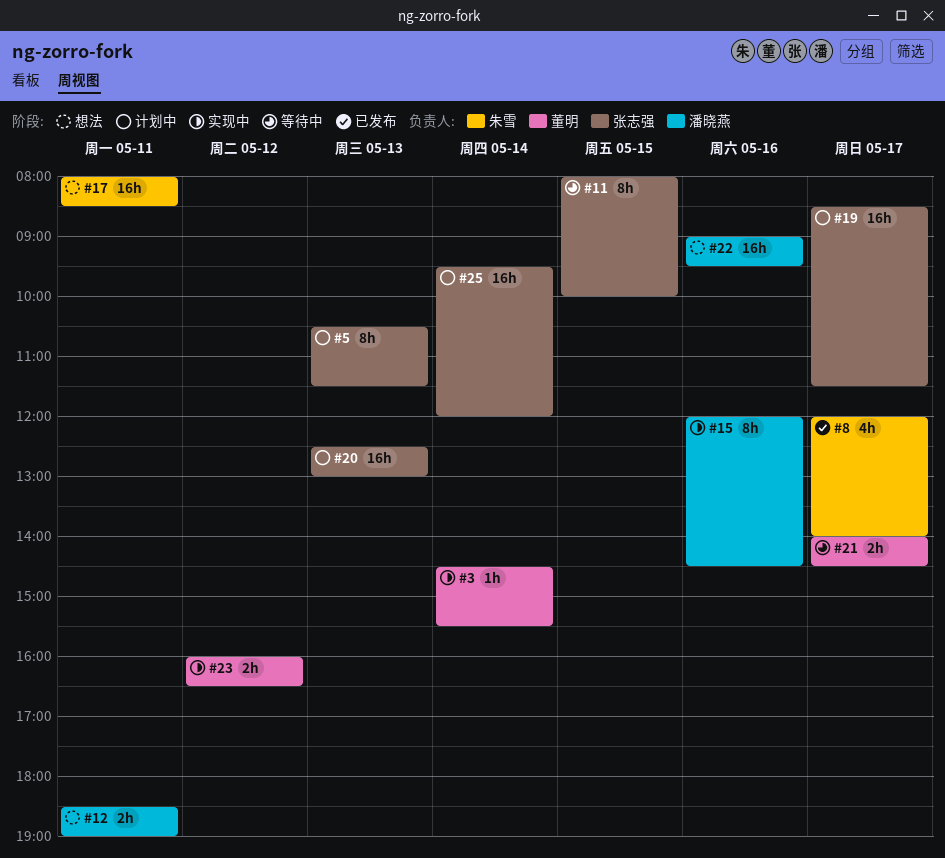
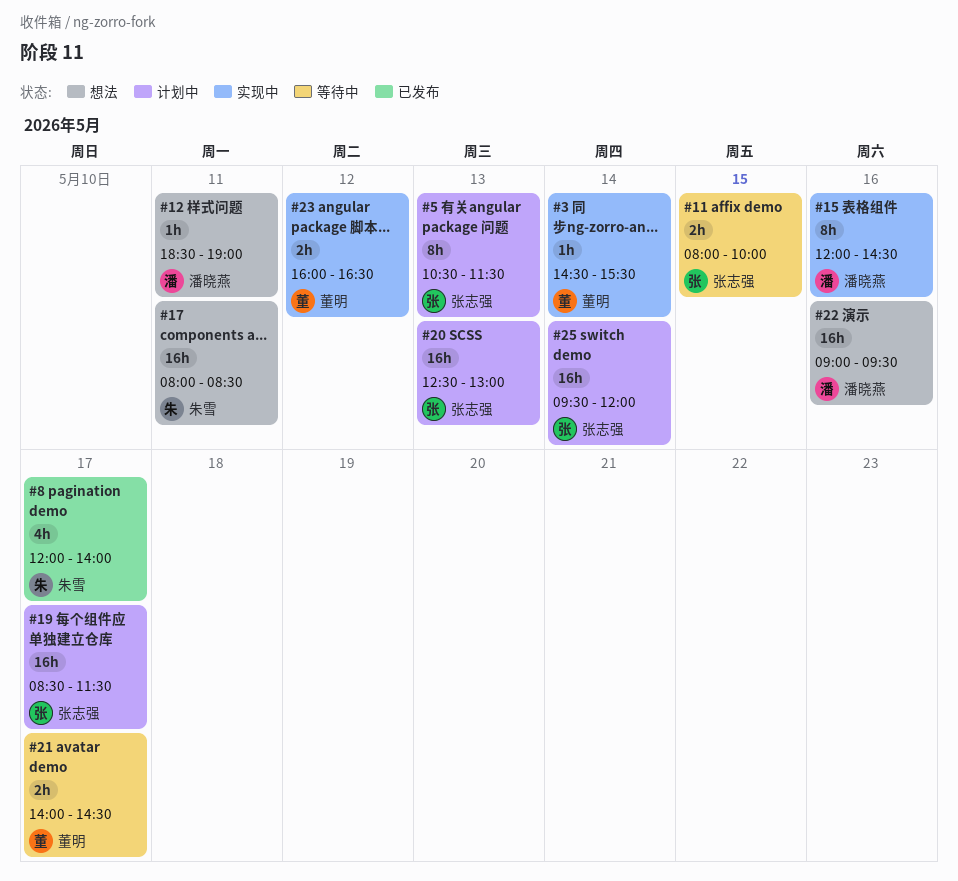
#11, estimate: 8h -> 2h
#12, estimate: 2h -> 1h

